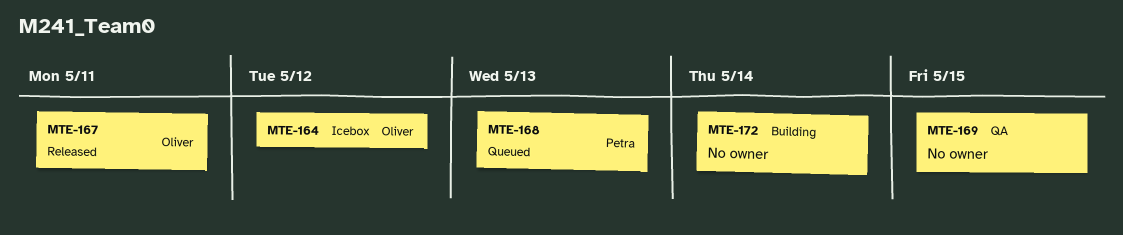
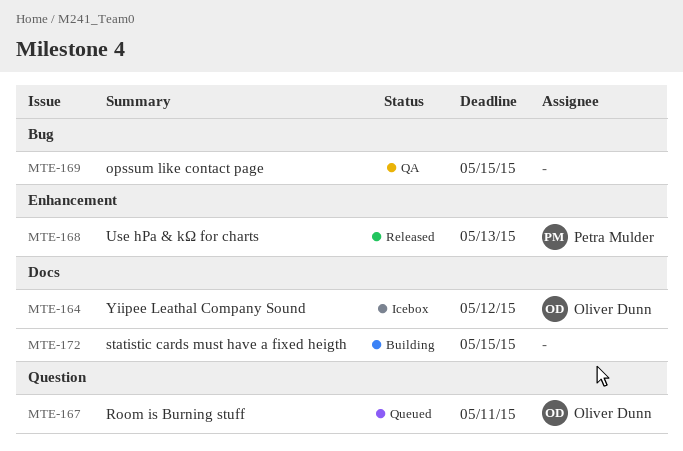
MTE-167, status: Released -> Queued
MTE-168, status: Queued -> Released
MTE-172, due: May 14 -> May 15

